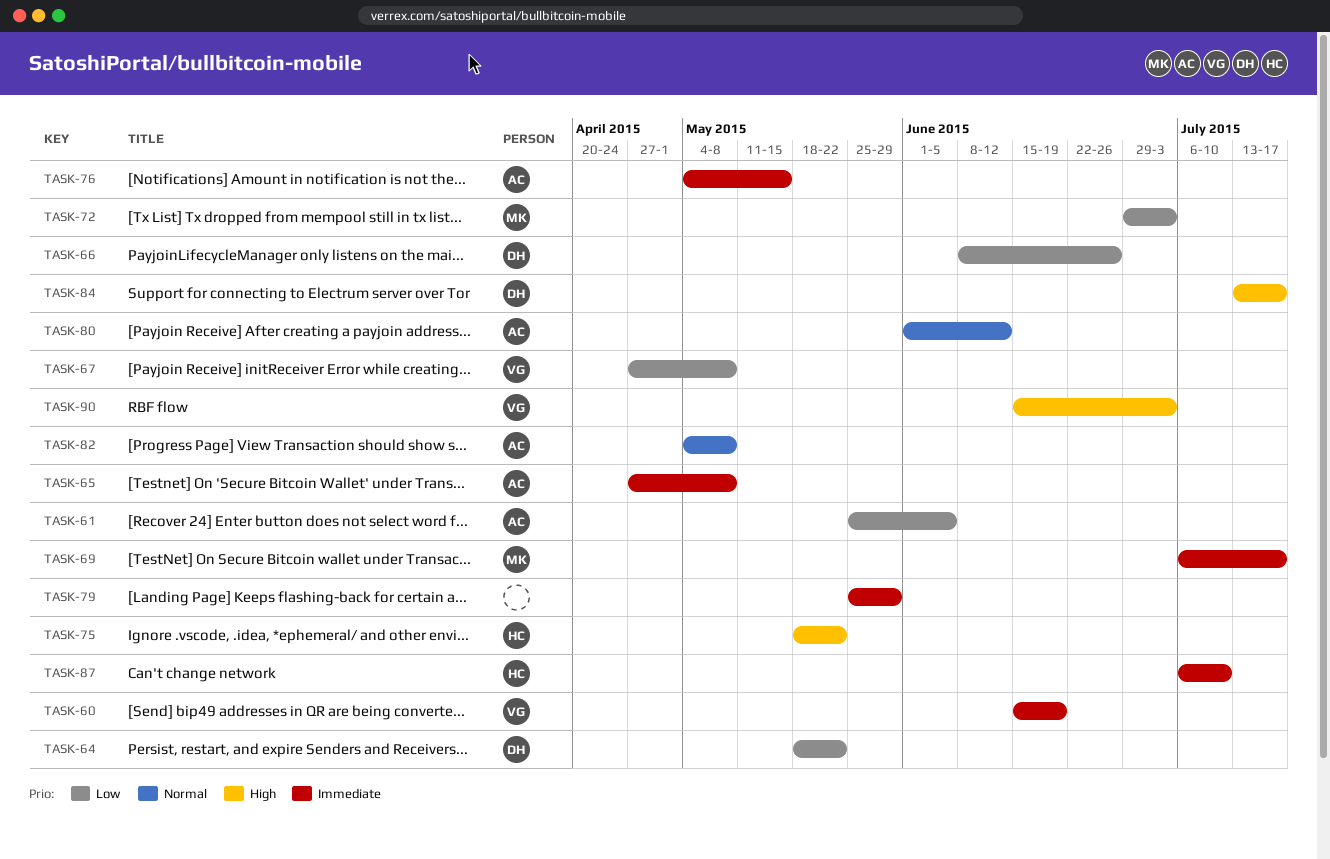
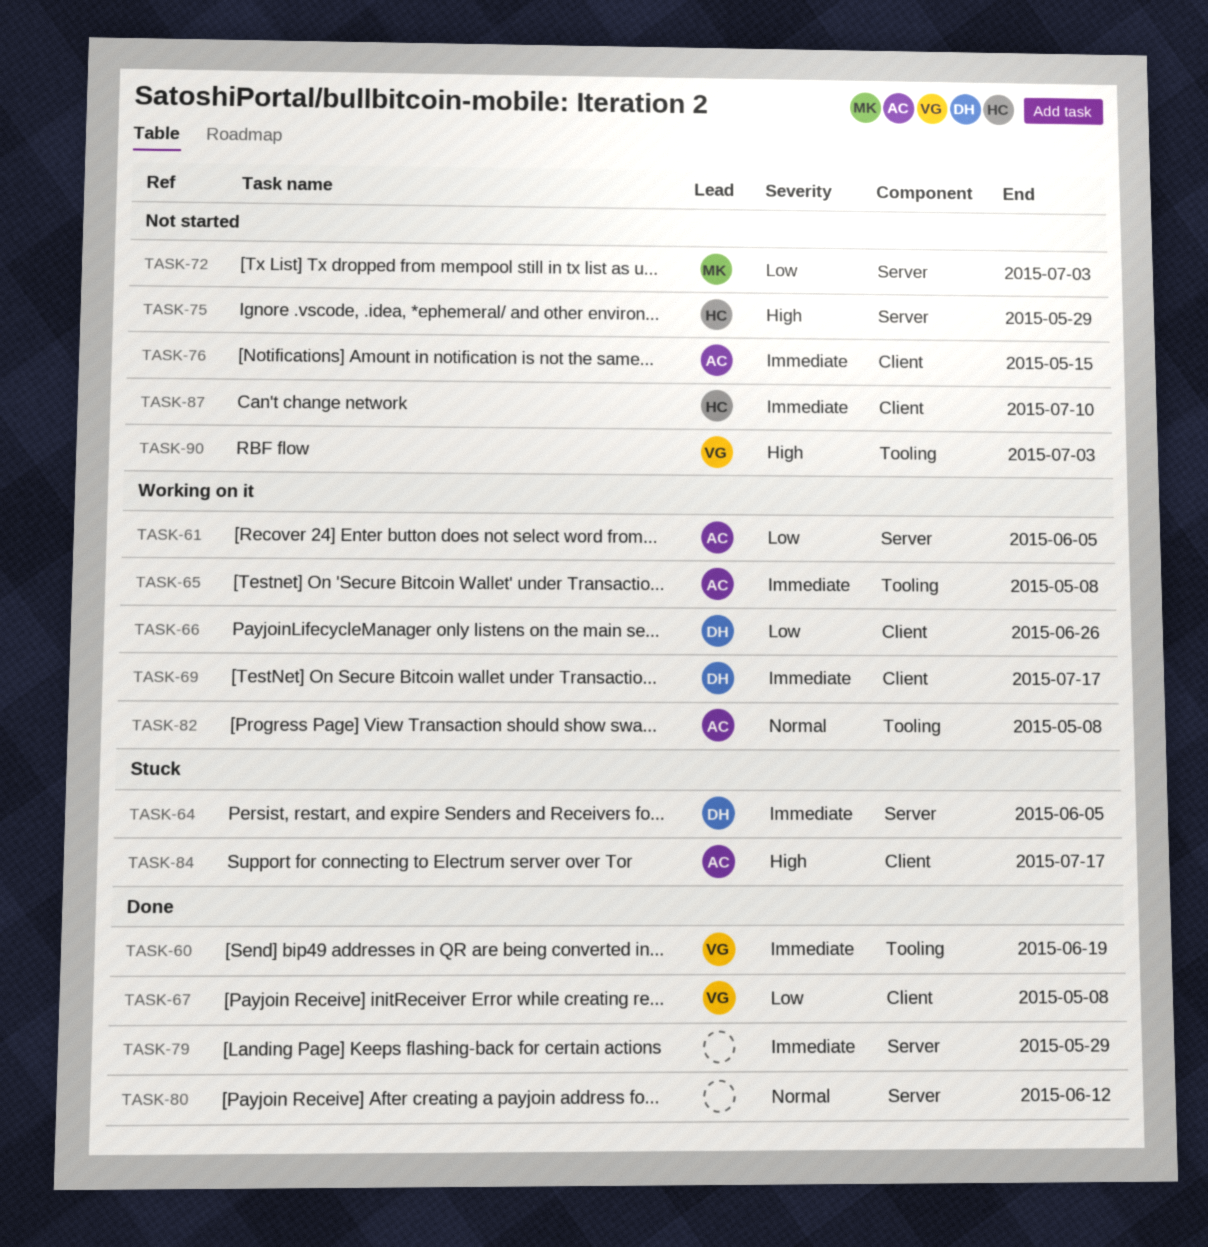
TASK-64, priority: Low -> Immediate
TASK-64, due: May 22 -> Jun 5
TASK-69, owner: MK -> DH
TASK-75, due: May 22 -> May 29
TASK-80, owner: AC -> none
TASK-84, owner: DH -> AC

